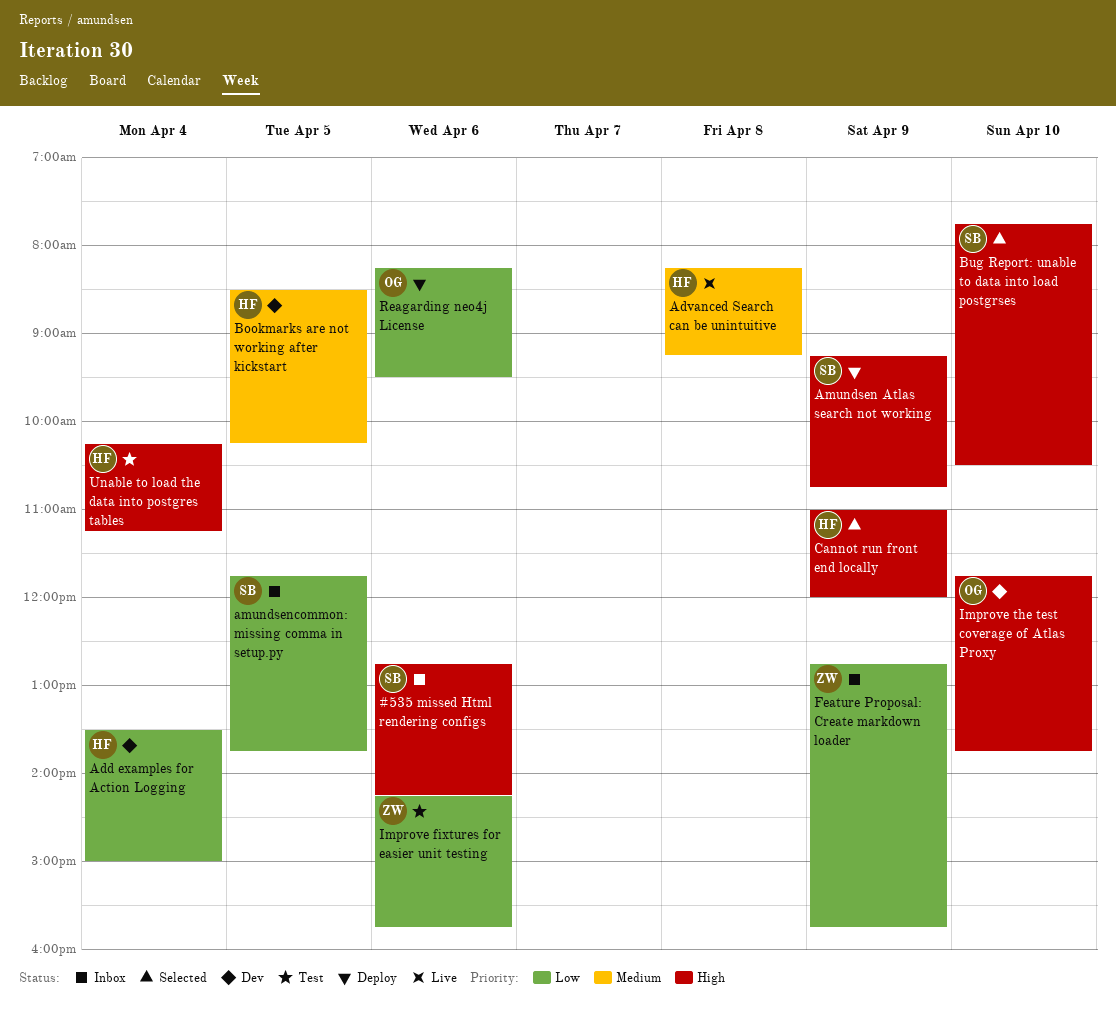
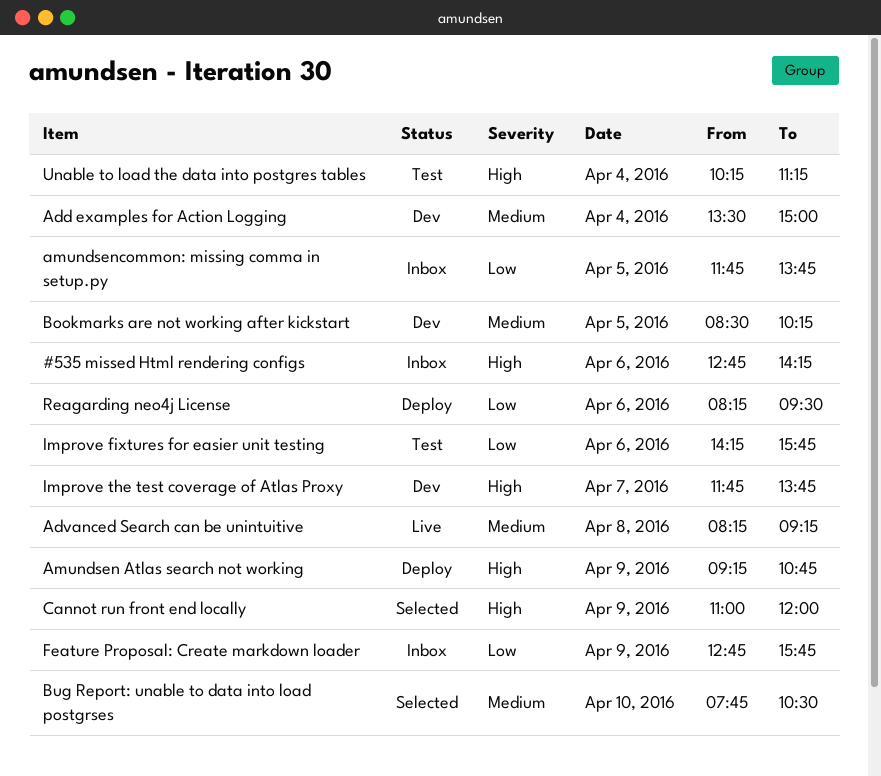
Add examples for Action Logging, priority: Low -> Medium
Bug Report: unable to data into load postgrses, priority: High -> Medium
Improve the test coverage of Atlas Proxy, day: Apr 10 -> Apr 7

